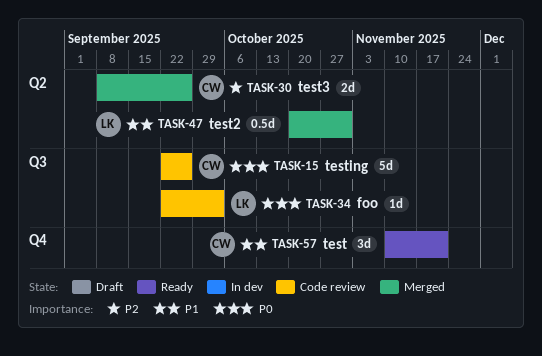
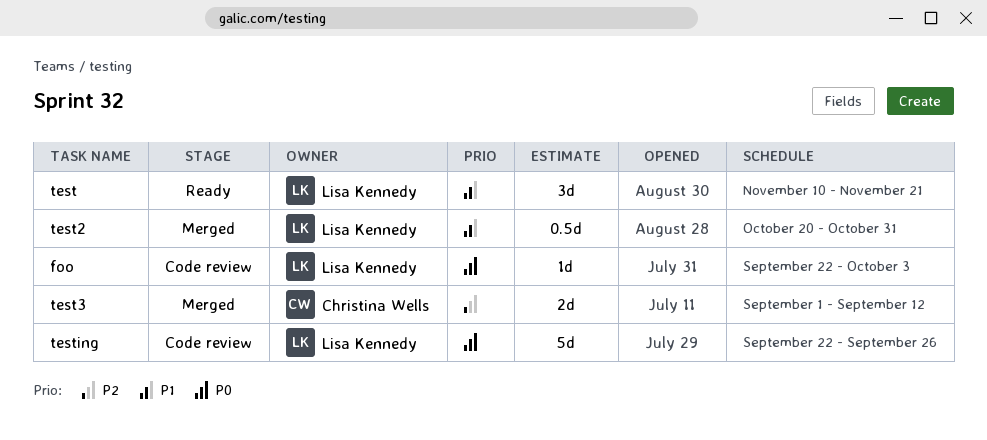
test, owner: Christina Wells -> Lisa Kennedy
test3, start: Sep 8 -> Sep 1
test3, due: Sep 26 -> Sep 12
testing, owner: Christina Wells -> Lisa Kennedy

